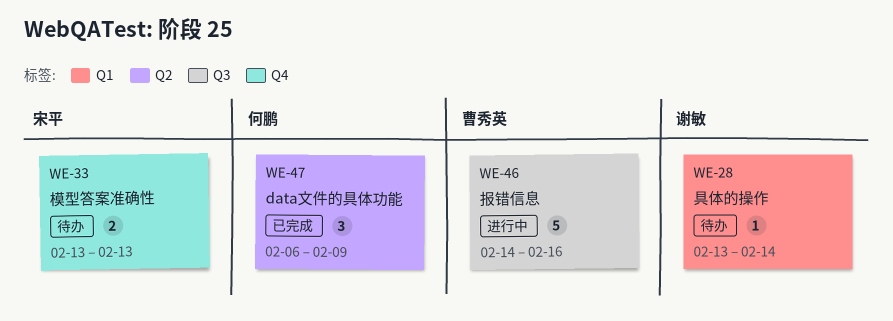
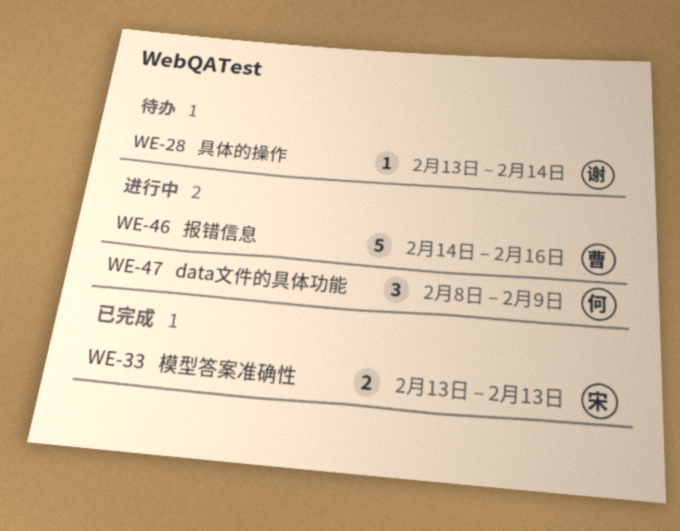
WE-33, status: 待办 -> 已完成
WE-47, status: 已完成 -> 进行中
WE-47, start: Feb 6 -> Feb 8

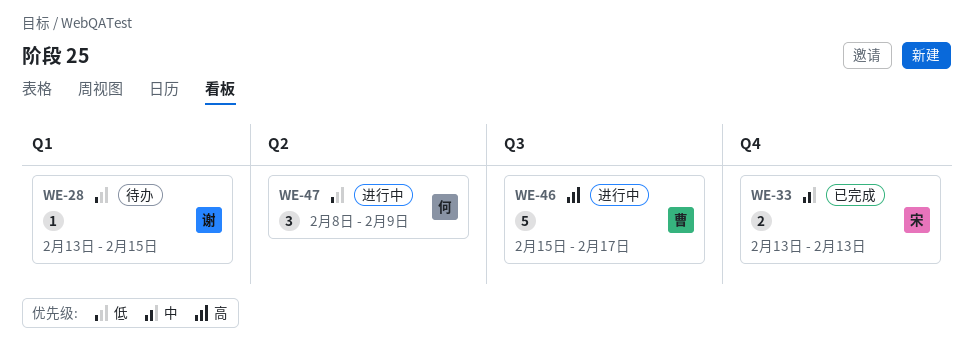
WE-28, due: Feb 14 -> Feb 15
WE-46, start: Feb 14 -> Feb 15
WE-46, due: Feb 16 -> Feb 17

